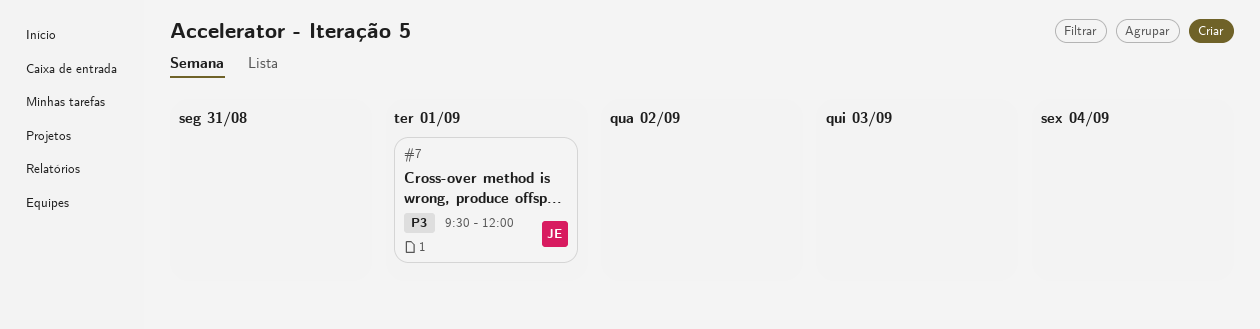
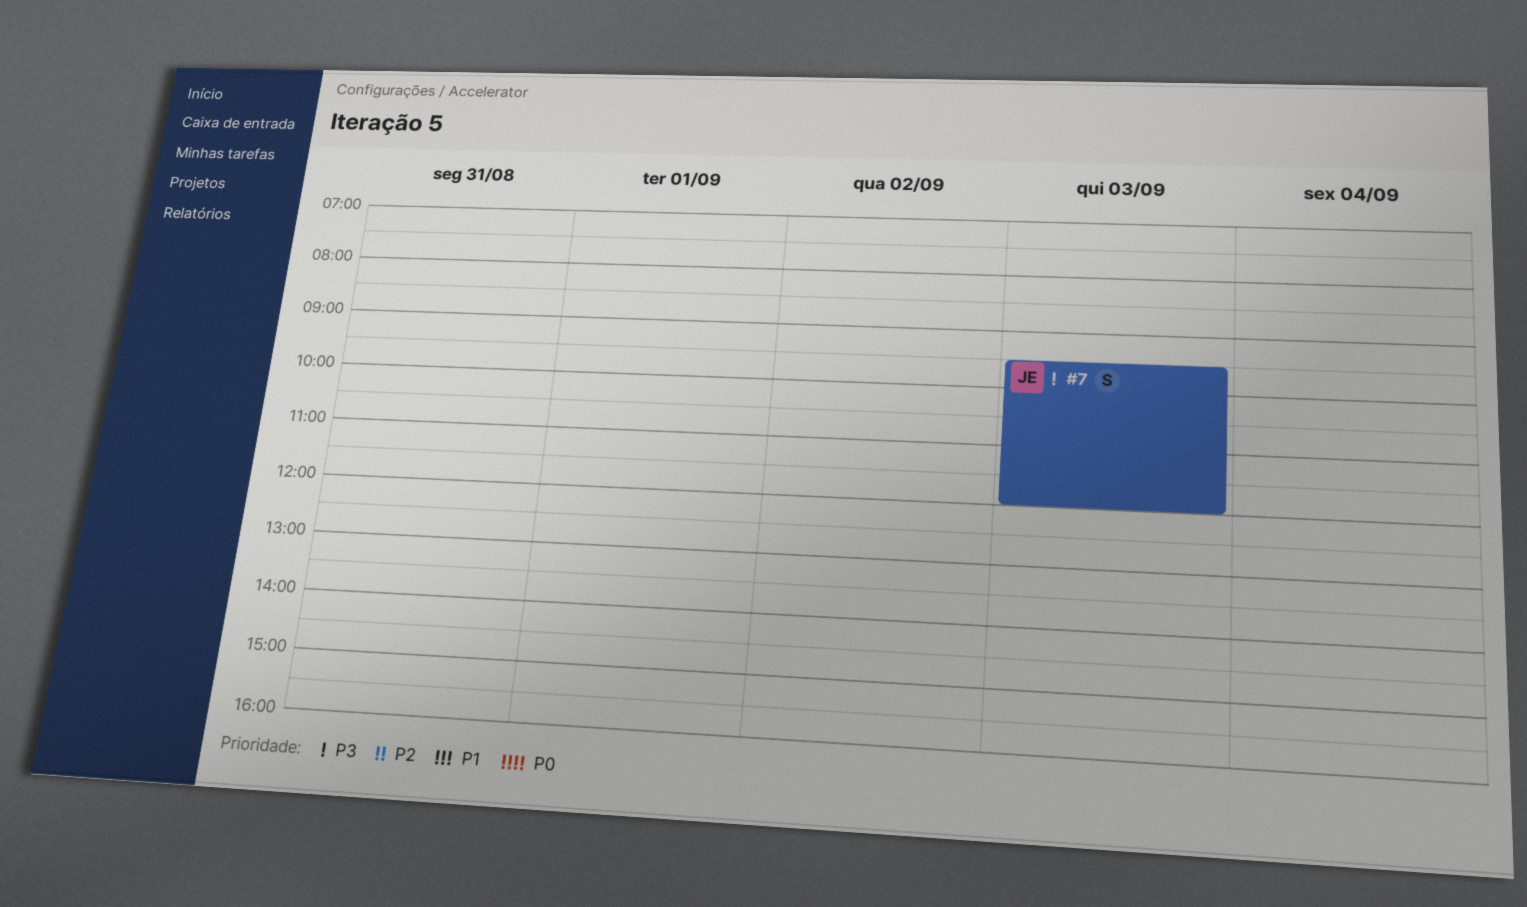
#7, day: Sep 1 -> Sep 3

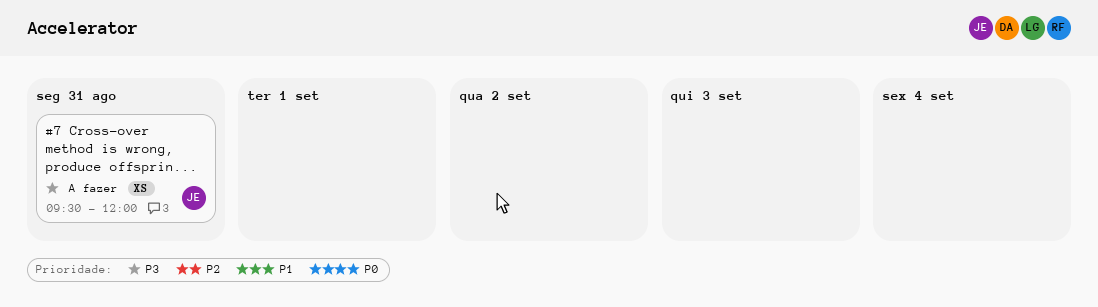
#7, estimate: S -> XS
#7, day: Sep 3 -> Aug 31

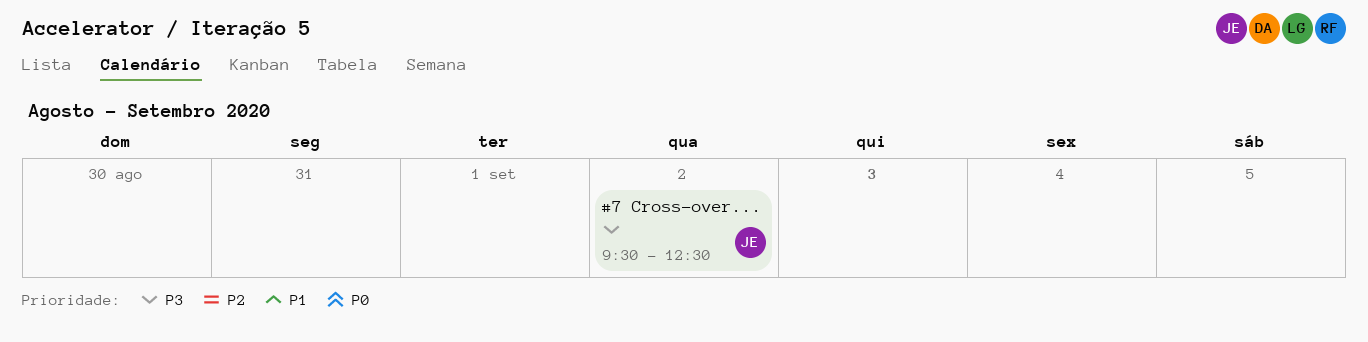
#7, day: Aug 31 -> Sep 2
#7, ends: 12:00 -> 12:30

